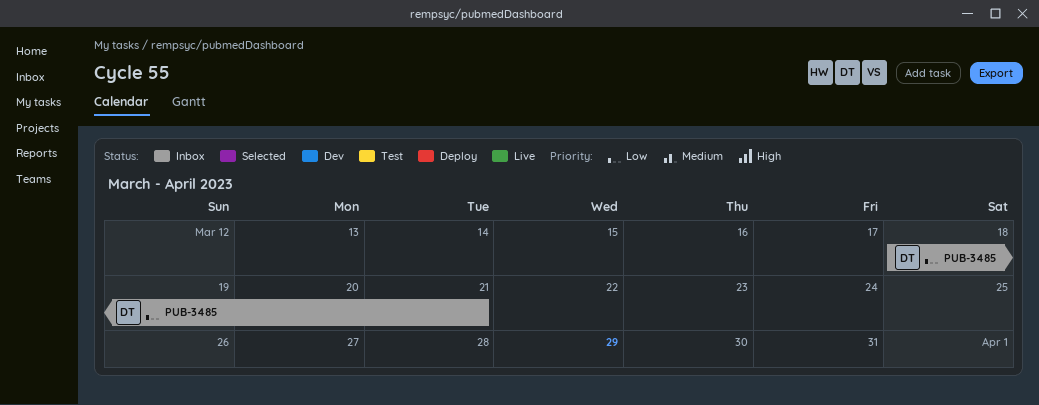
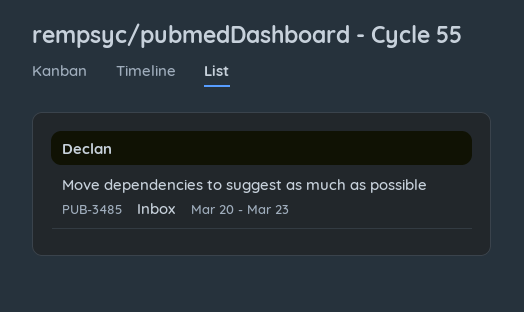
PUB-3485, start: Mar 18 -> Mar 20
PUB-3485, due: Mar 21 -> Mar 23

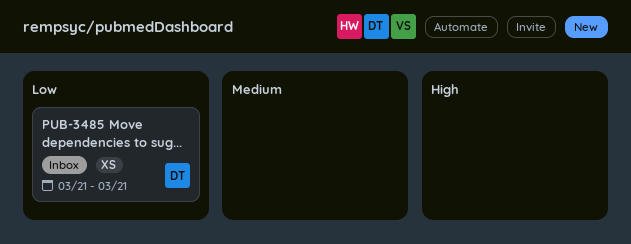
PUB-3485, start: Mar 20 -> Mar 21
PUB-3485, due: Mar 23 -> Mar 21

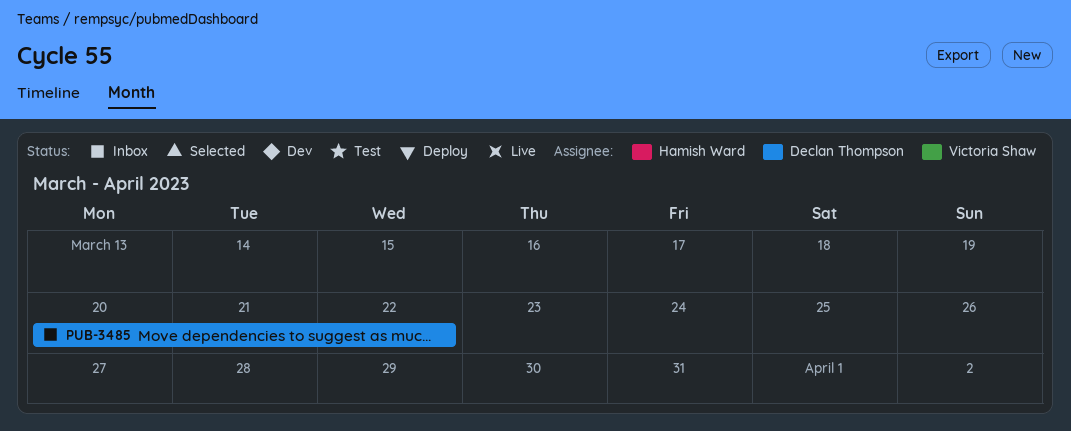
PUB-3485, start: Mar 21 -> Mar 20
PUB-3485, due: Mar 21 -> Mar 22

